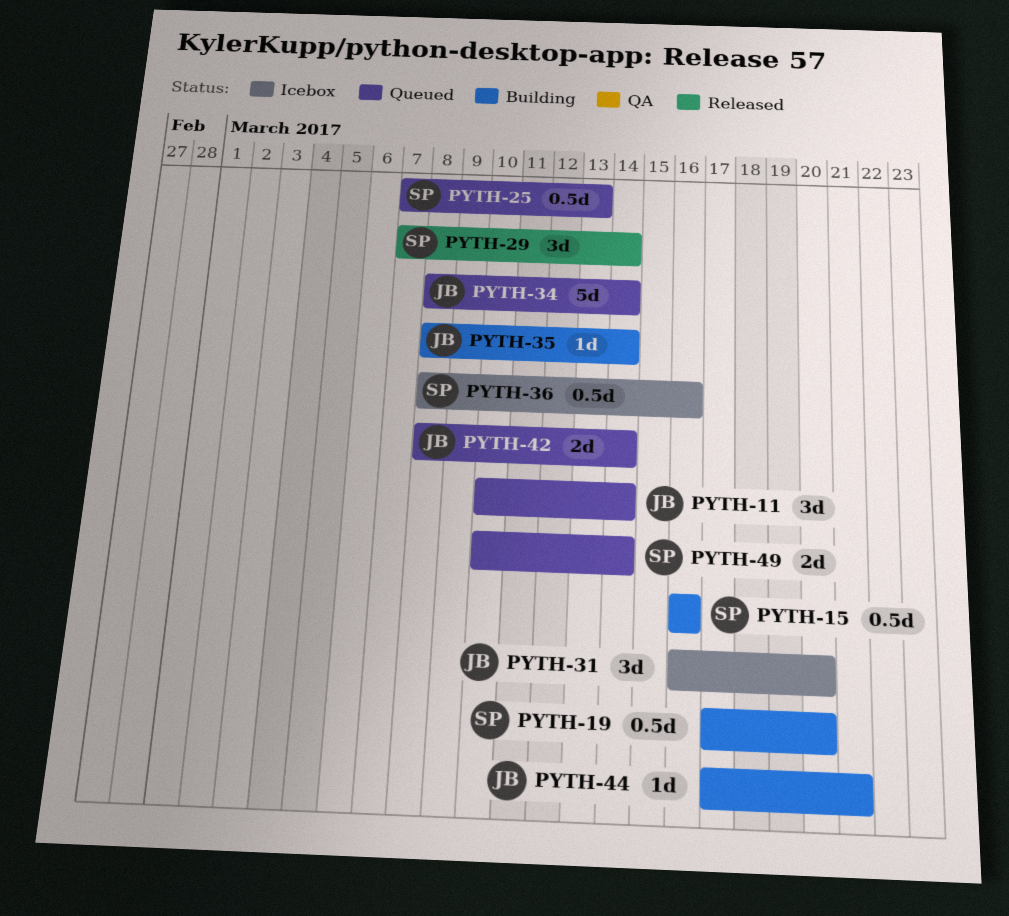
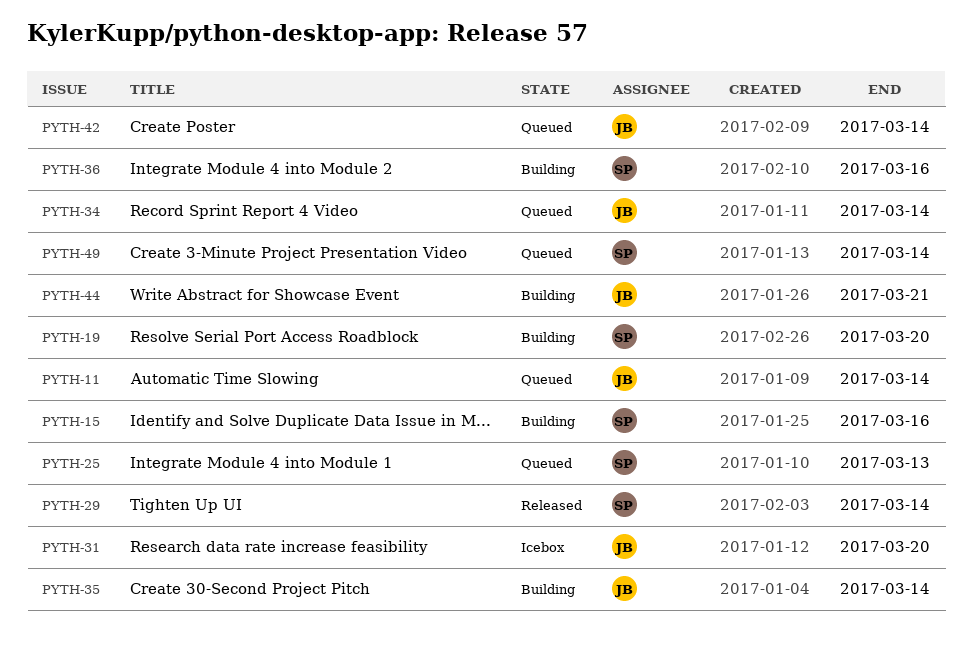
PYTH-36, status: Icebox -> Building

